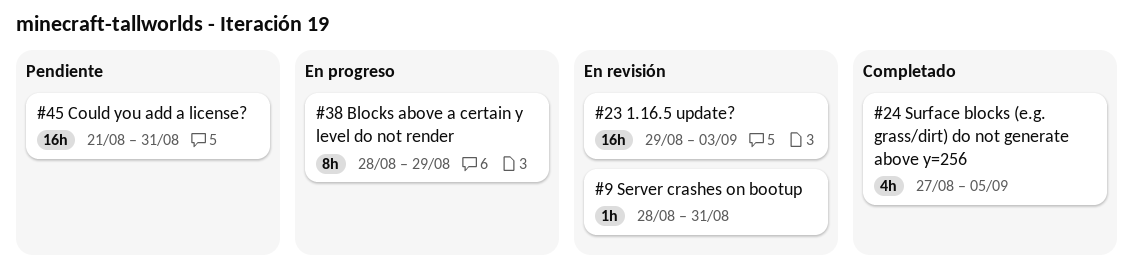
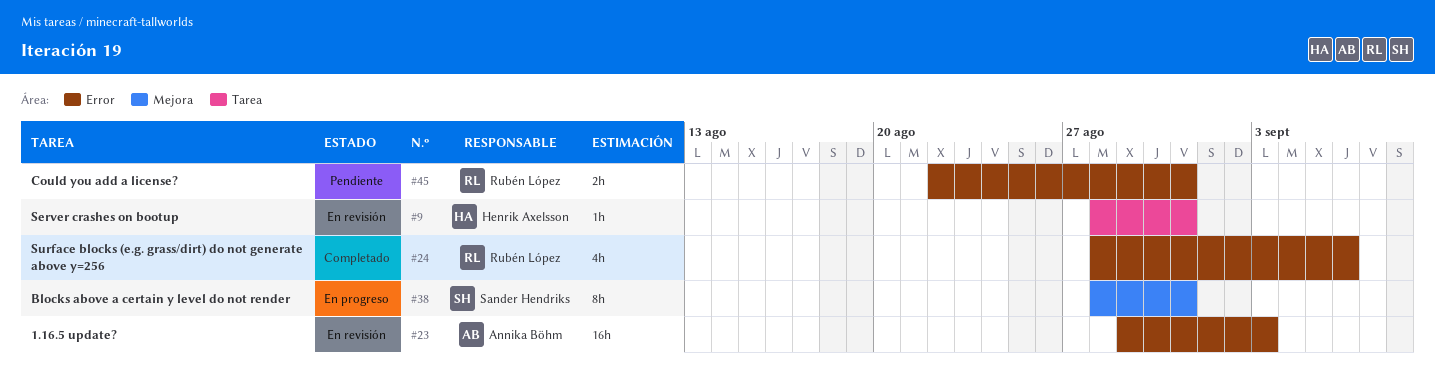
#24, start: Aug 27 -> Aug 28
#24, due: Sep 5 -> Sep 6
#38, due: Aug 29 -> Aug 31
#45, estimate: 16h -> 2h
#45, start: Aug 21 -> Aug 22

